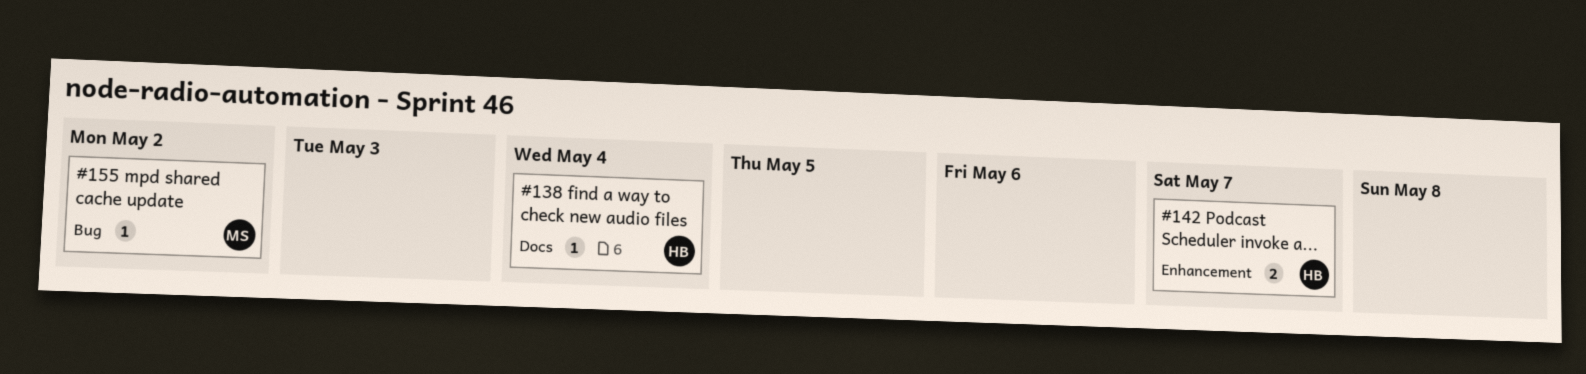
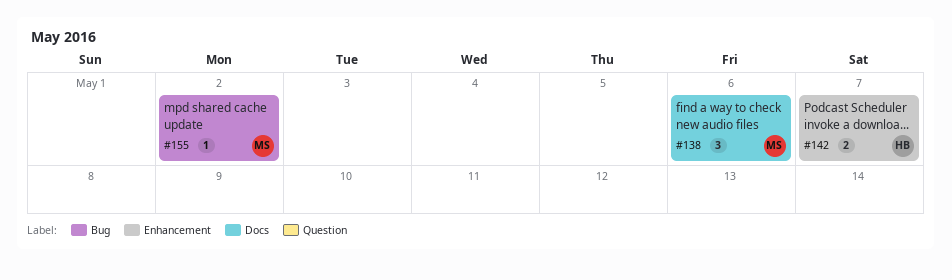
#138, owner: HB -> MS
#138, estimate: 1 -> 3
#138, due: May 4 -> May 6

